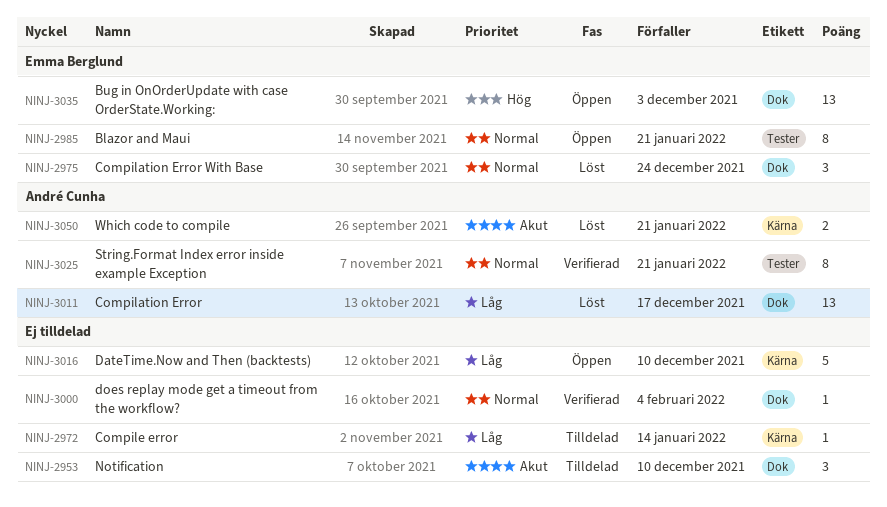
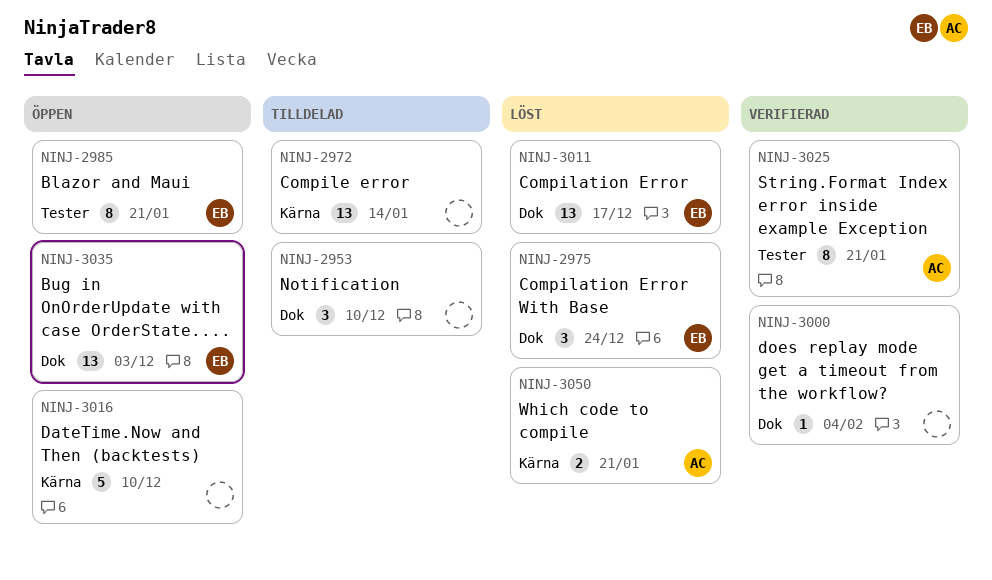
NINJ-2972, estimate: 1 -> 13
NINJ-3011, owner: André Cunha -> Emma Berglund

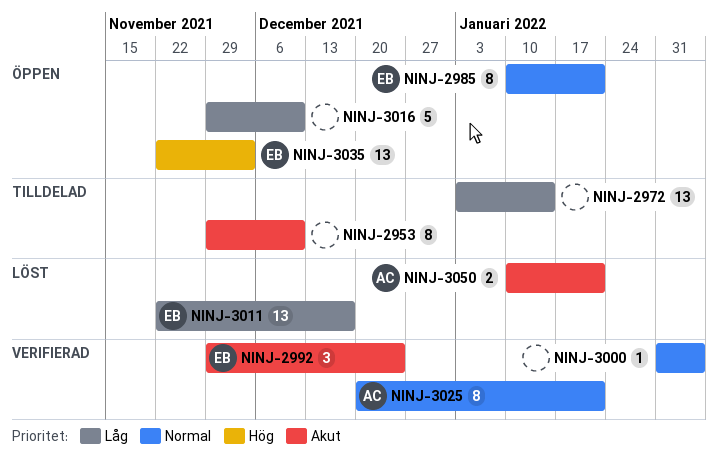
NINJ-2953, estimate: 3 -> 8
NINJ-2975: present -> none
NINJ-2992: none -> present

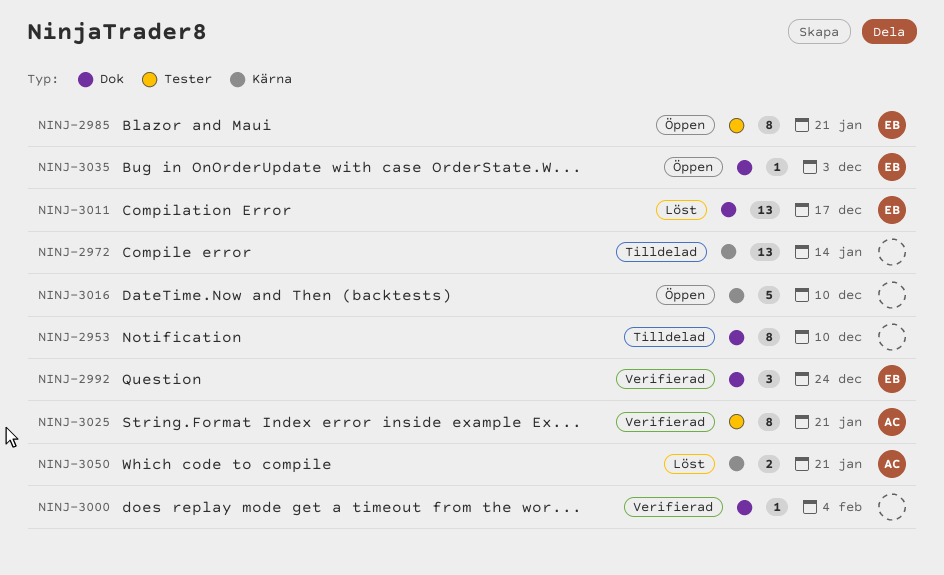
NINJ-3035, estimate: 13 -> 1

